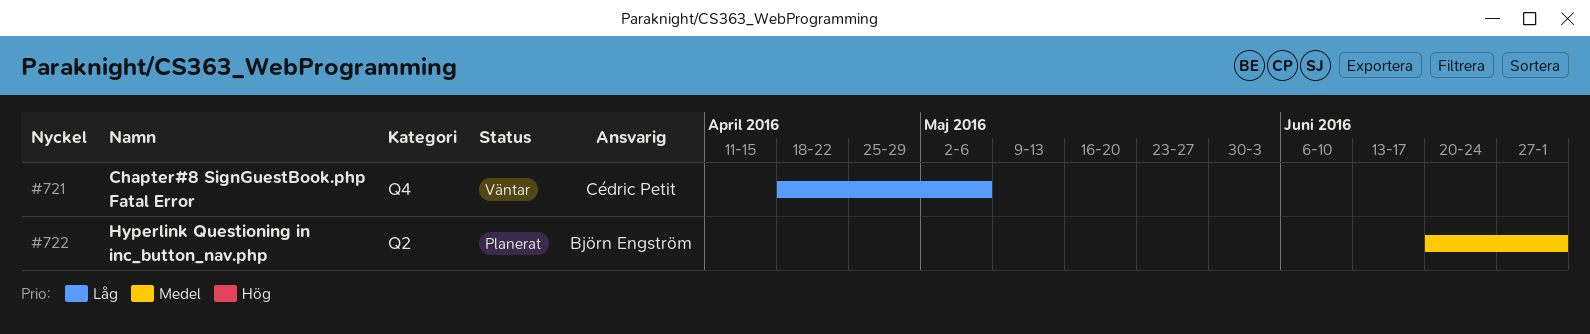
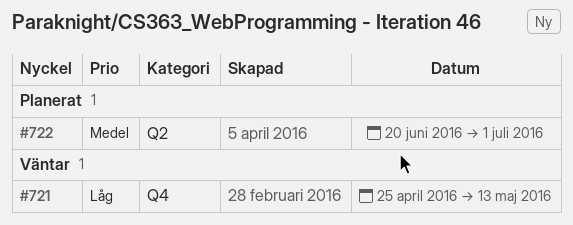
#721, start: Apr 18 -> Apr 25
#721, due: May 6 -> May 13

